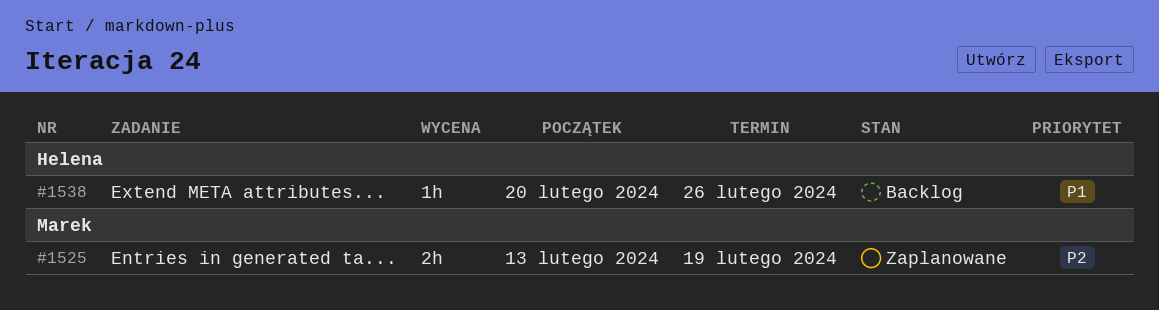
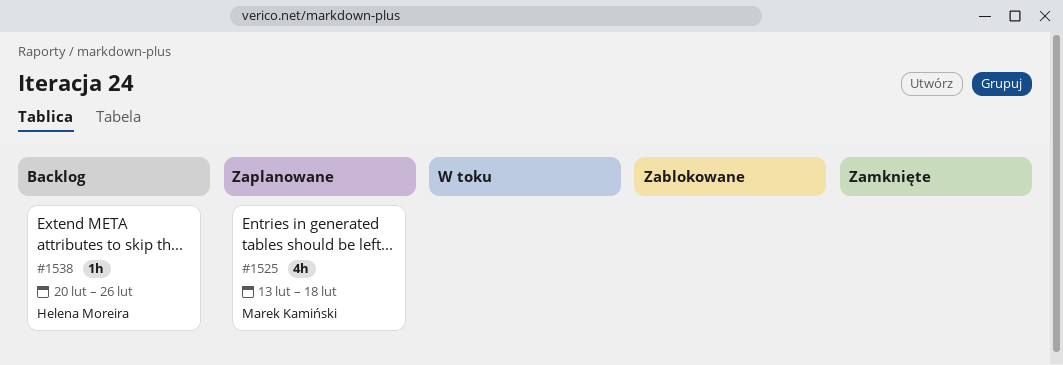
#1525, estimate: 2h -> 4h
#1525, due: Feb 19 -> Feb 18

